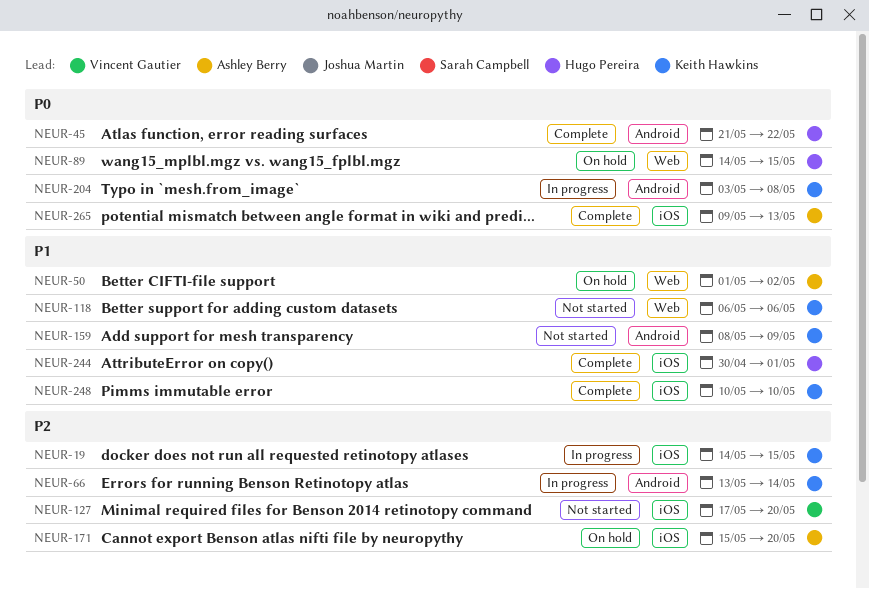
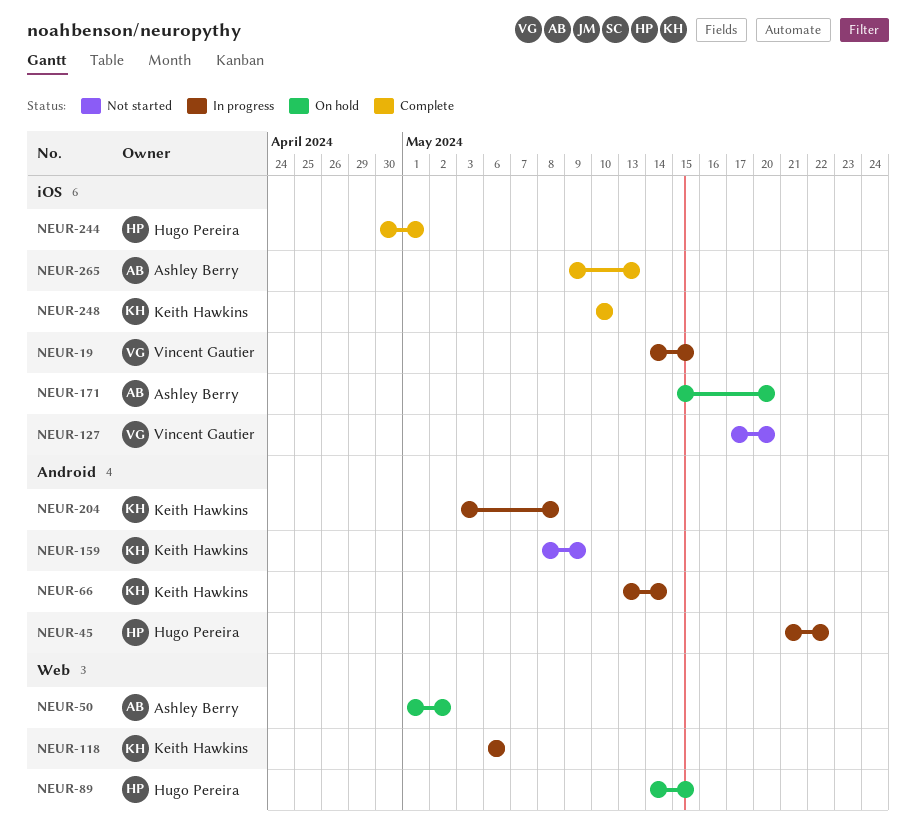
NEUR-19, owner: Keith Hawkins -> Vincent Gautier
NEUR-45, status: Complete -> In progress
NEUR-118, status: Not started -> In progress

